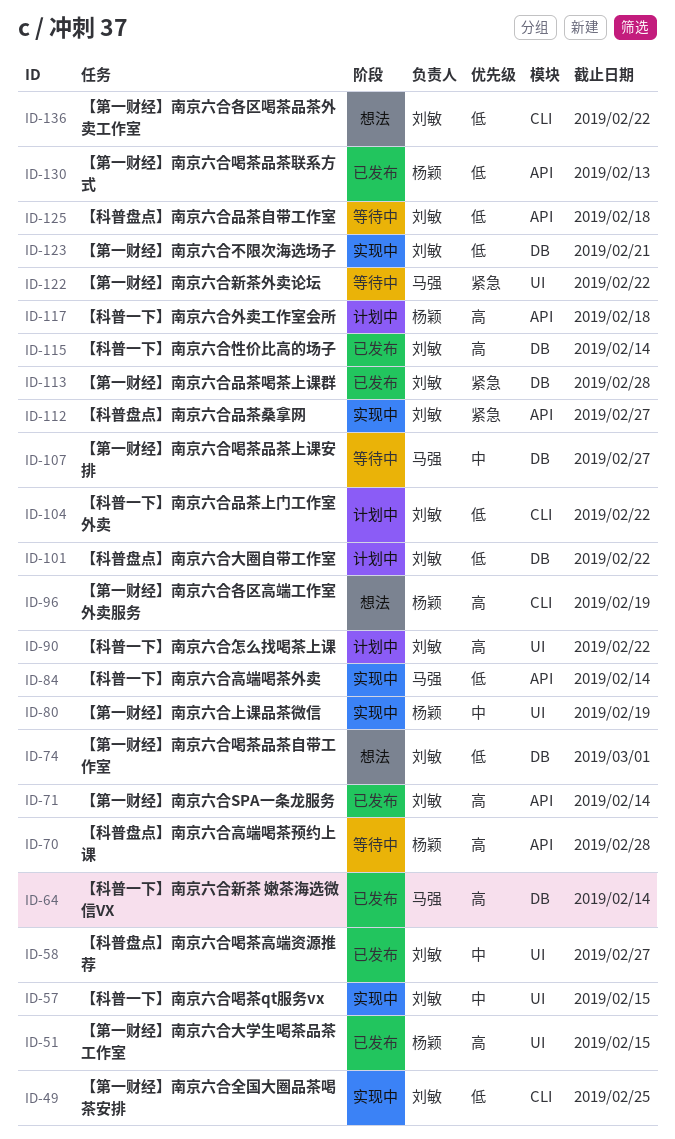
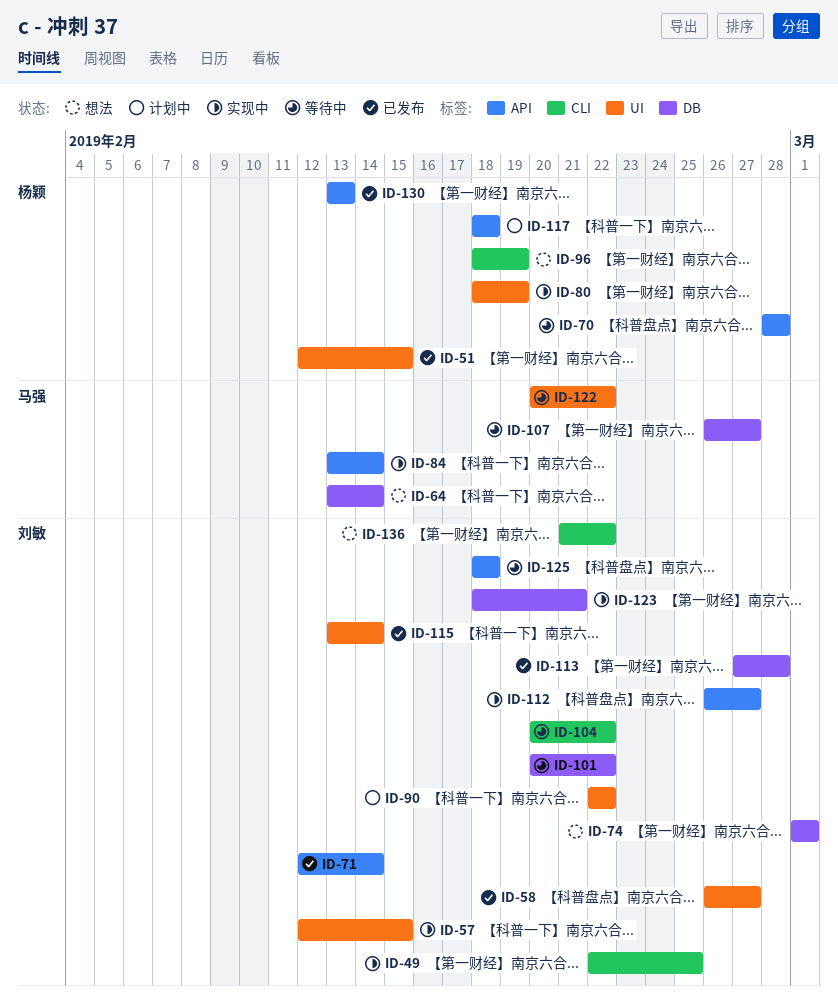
ID-64, status: 已发布 -> 想法
ID-101, status: 计划中 -> 等待中
ID-104, status: 计划中 -> 等待中
ID-115, label: DB -> UI

